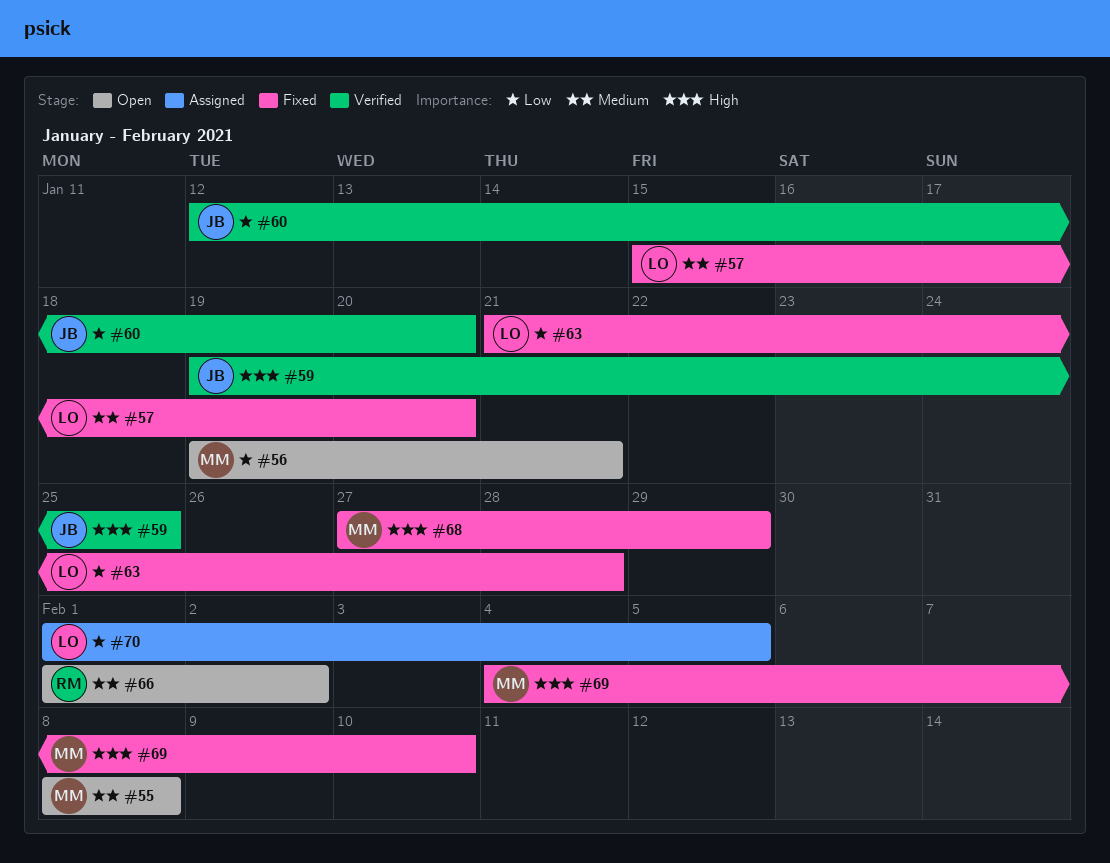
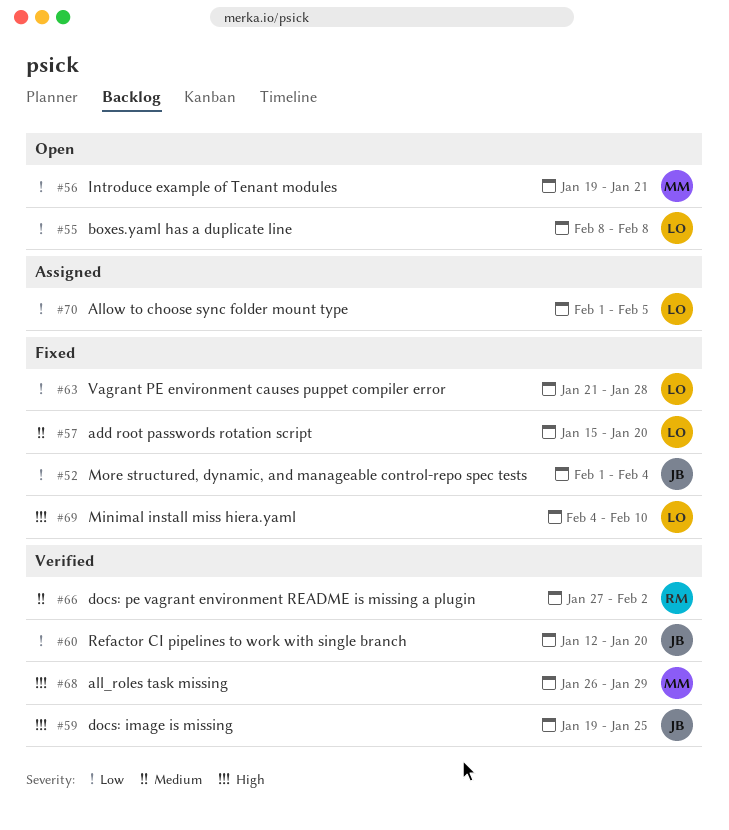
#52: none -> present
#55, owner: MM -> LO
#55, priority: Medium -> Low
#66, status: Open -> Verified
#66, start: Feb 1 -> Jan 27
#68, status: Fixed -> Verified
#68, start: Jan 27 -> Jan 26
#69, owner: MM -> LO

